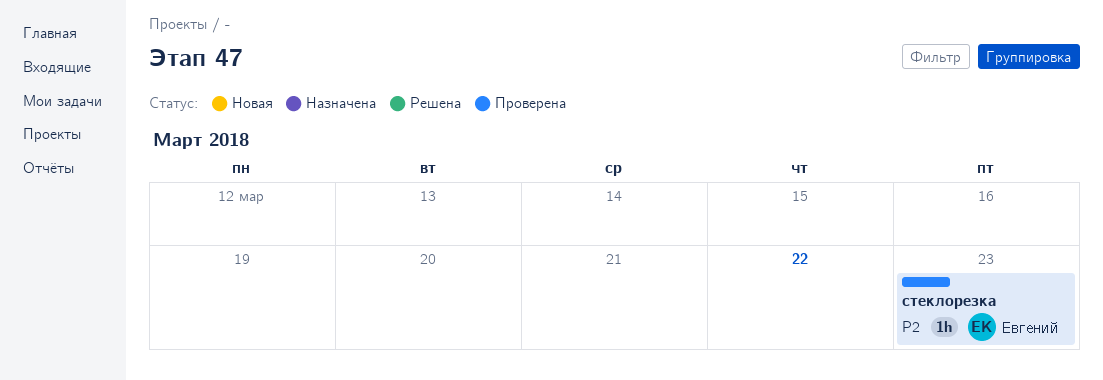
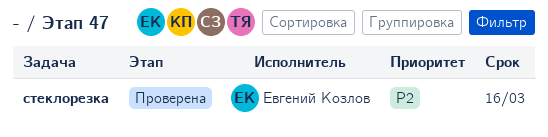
стеклорезка, due: Mar 23 -> Mar 16

